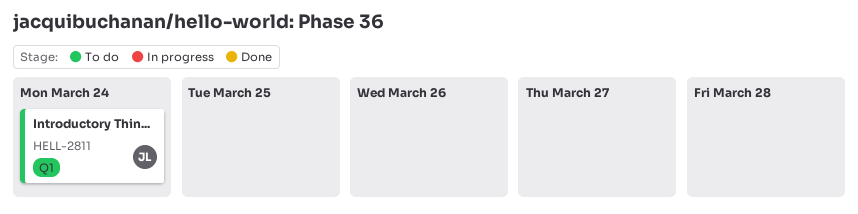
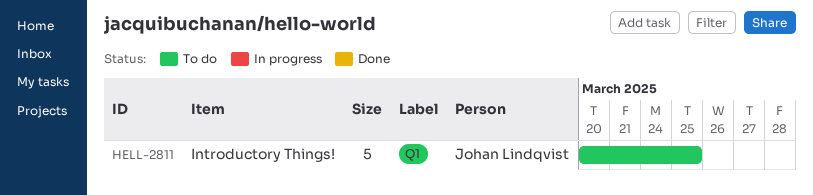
HELL-2811, due: Mar 24 -> Mar 25

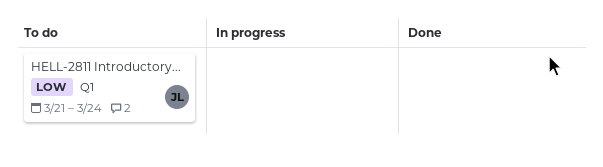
HELL-2811, start: Mar 20 -> Mar 21
HELL-2811, due: Mar 25 -> Mar 24

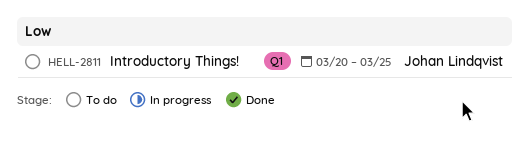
HELL-2811, start: Mar 21 -> Mar 20
HELL-2811, due: Mar 24 -> Mar 25

